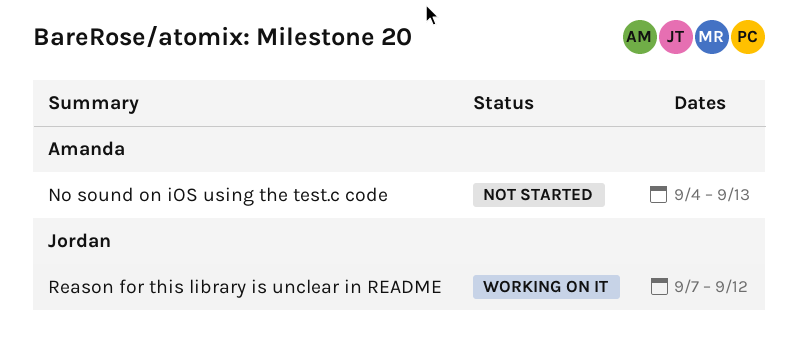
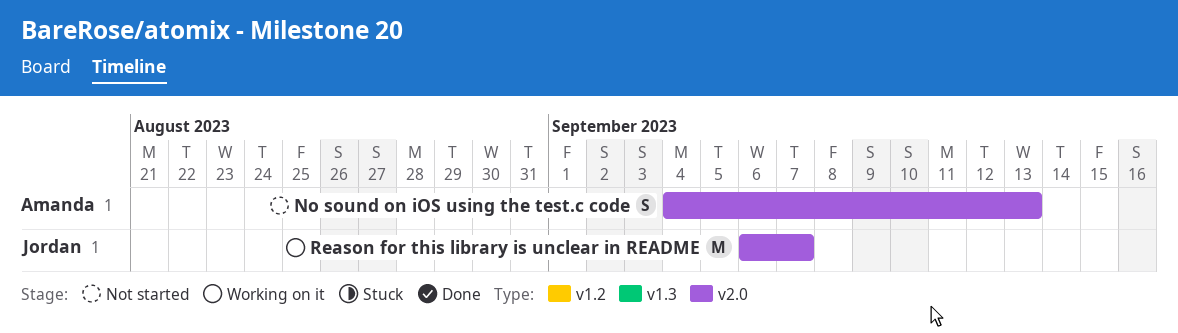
Reason for this library is unclear in README, start: Sep 7 -> Sep 6
Reason for this library is unclear in README, due: Sep 12 -> Sep 7

